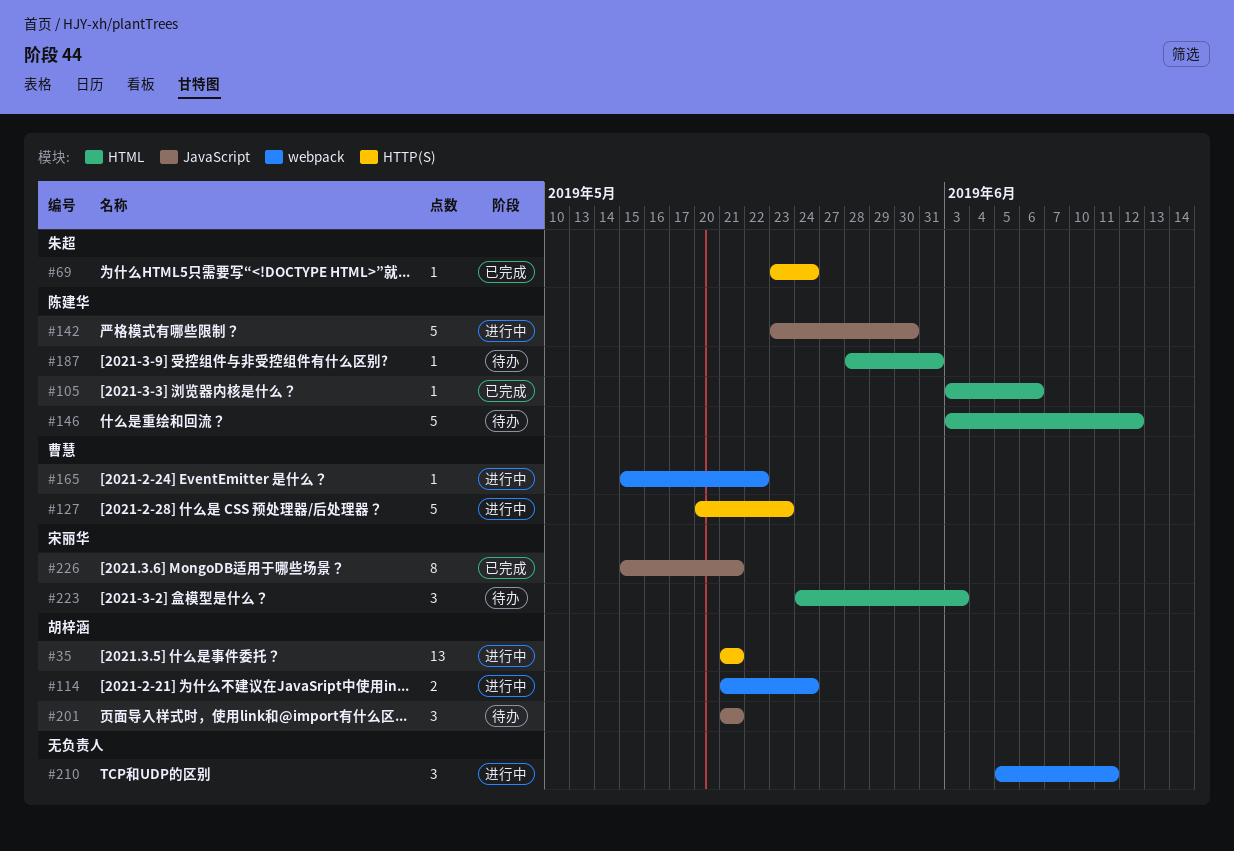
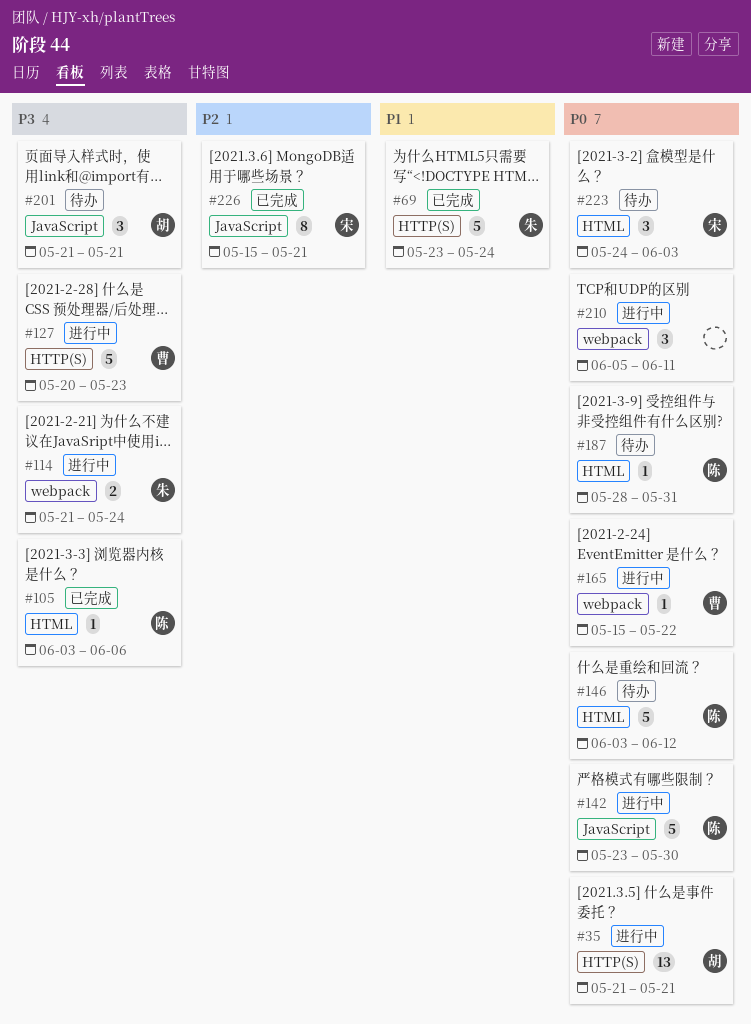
#69, estimate: 1 -> 5
#114, owner: 胡梓涵 -> 朱超

